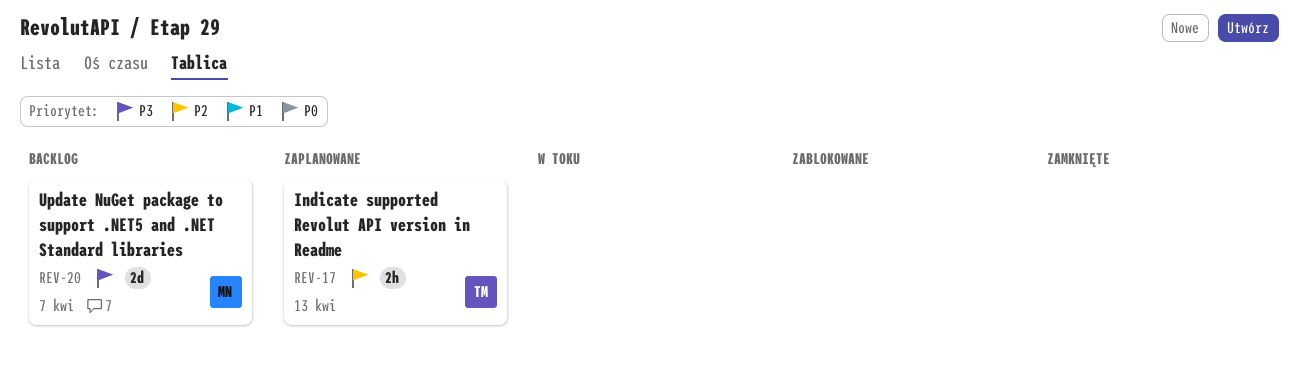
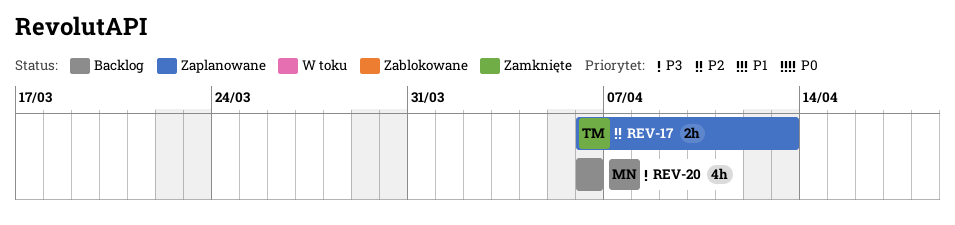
REV-20, estimate: 2d -> 4h
REV-20, due: Apr 7 -> Apr 6

